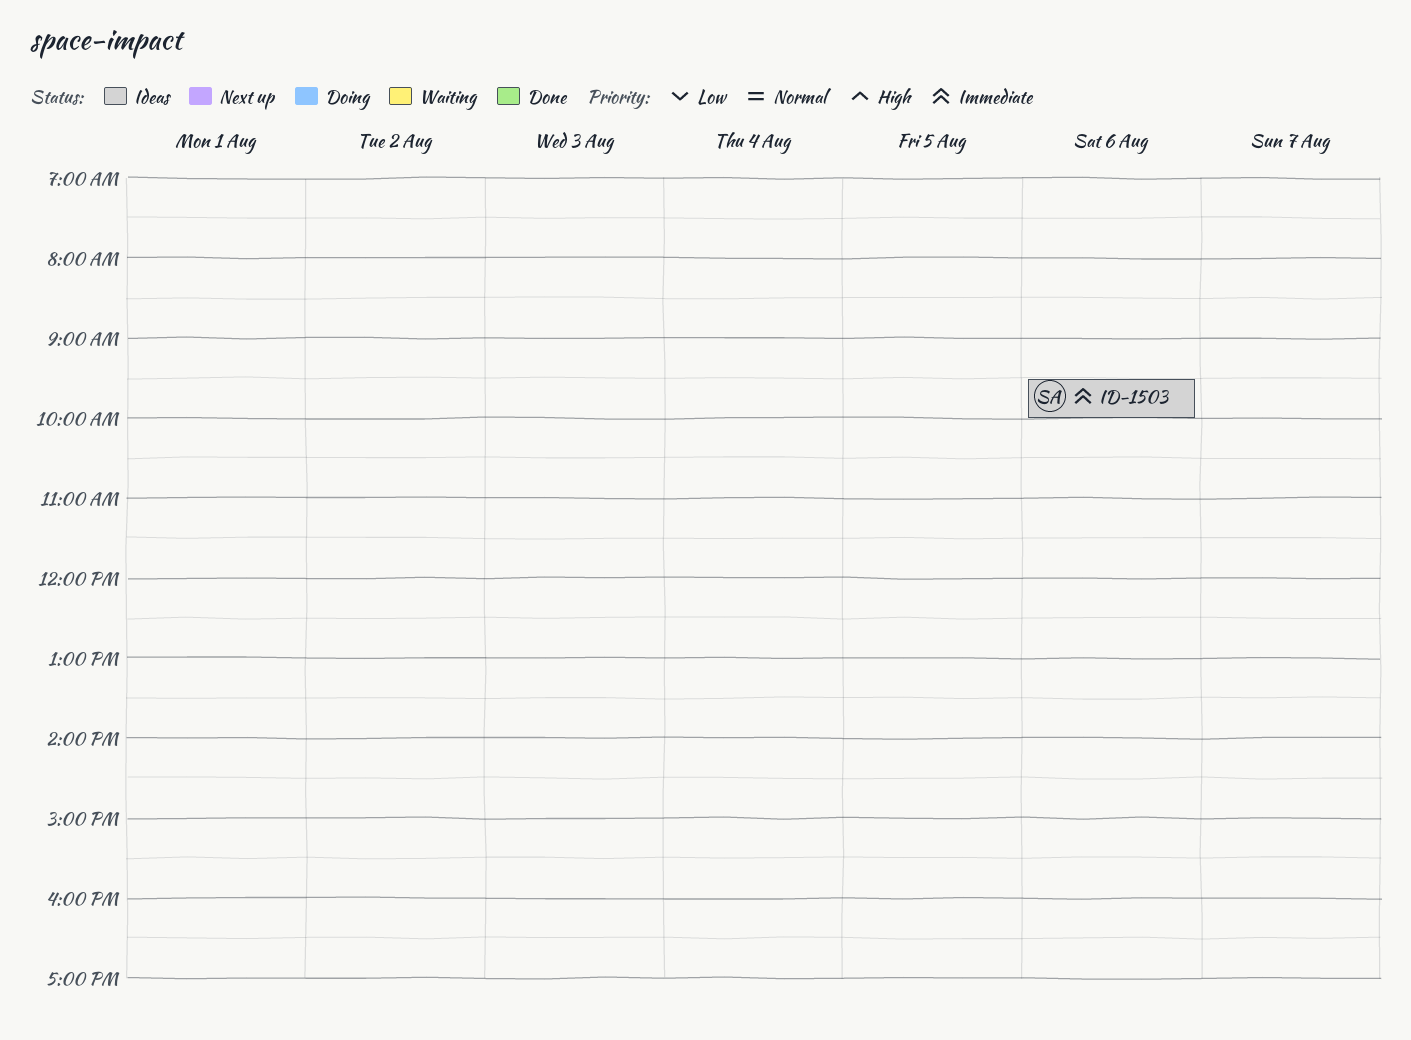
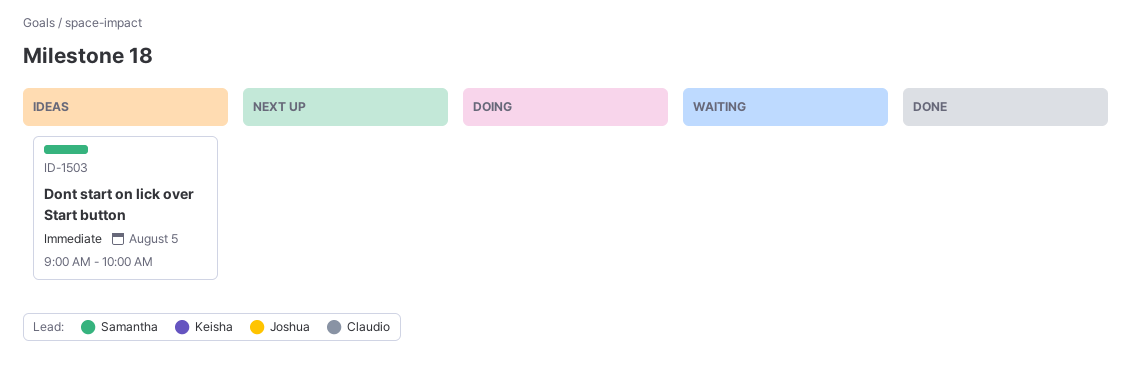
ID-1503, day: Aug 6 -> Aug 5
ID-1503, begins: 09:30 -> 09:00

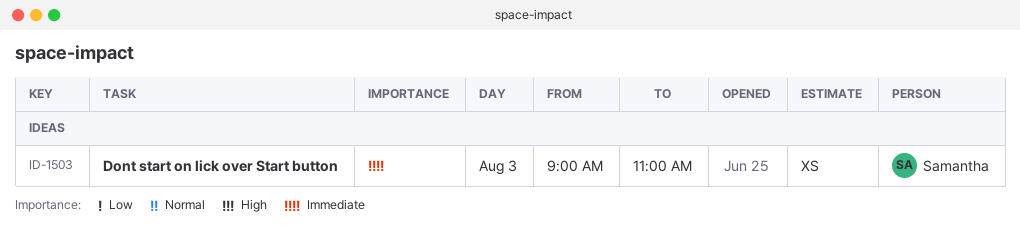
ID-1503, day: Aug 5 -> Aug 3
ID-1503, ends: 10:00 -> 11:00

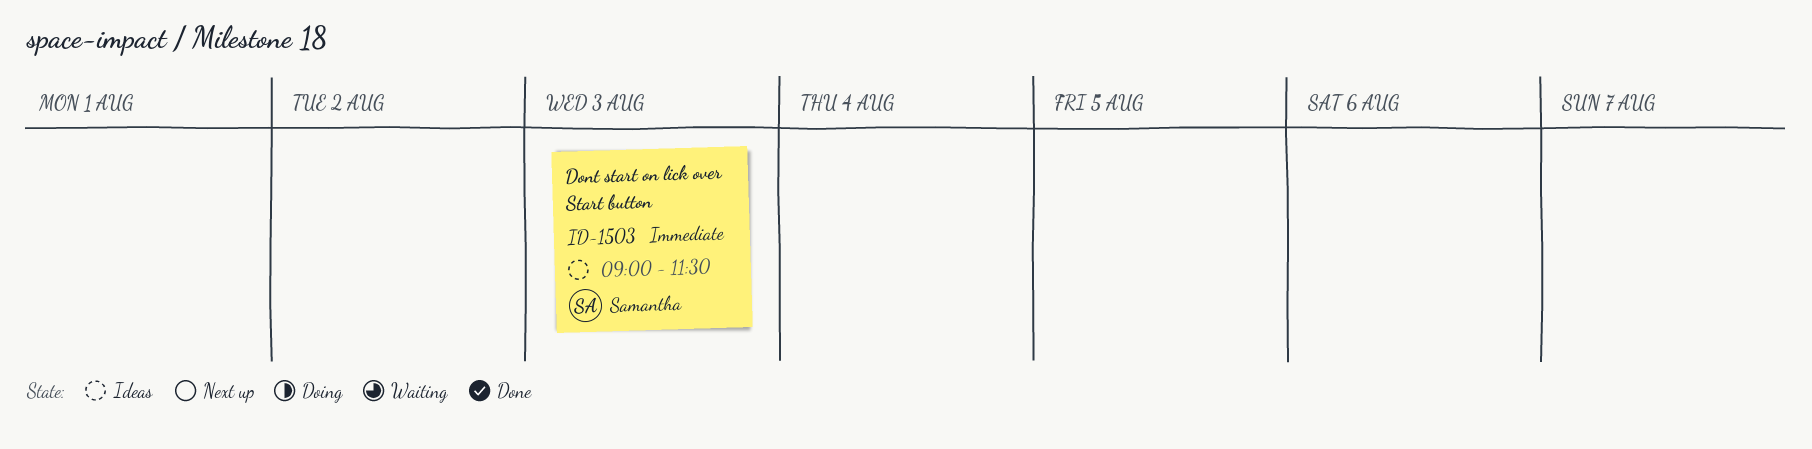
ID-1503, ends: 11:00 -> 11:30

